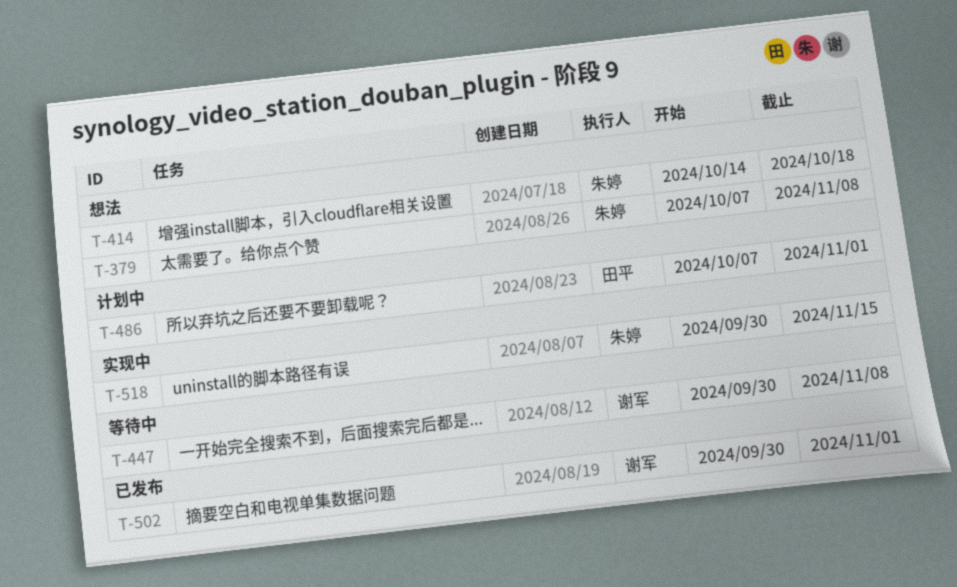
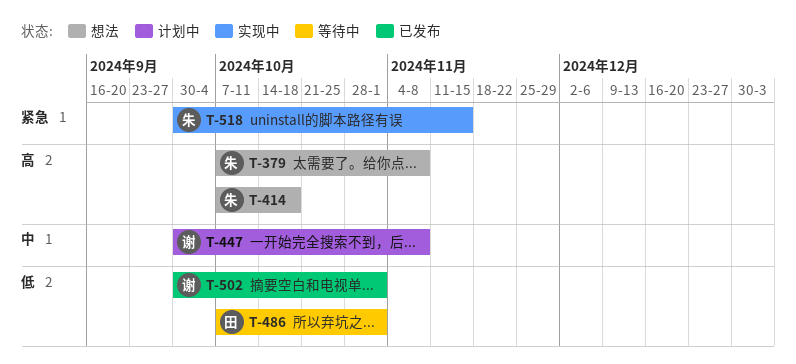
T-414, start: Oct 14 -> Oct 7
T-447, status: 等待中 -> 计划中
T-486, status: 计划中 -> 等待中

